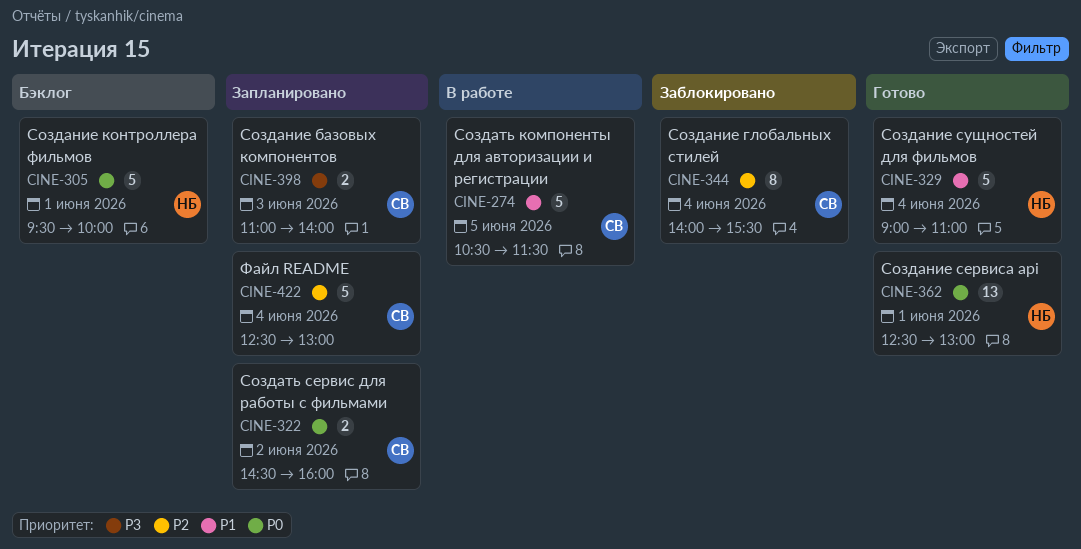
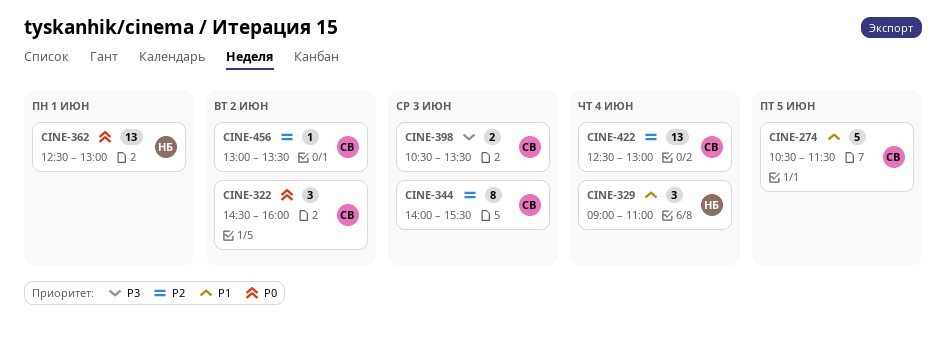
CINE-305: present -> none
CINE-322, estimate: 2 -> 3
CINE-329, estimate: 5 -> 3
CINE-344, day: Jun 4 -> Jun 3
CINE-398, begins: 11:00 -> 10:30
CINE-398, ends: 14:00 -> 13:30
CINE-422, estimate: 5 -> 13
CINE-456: none -> present

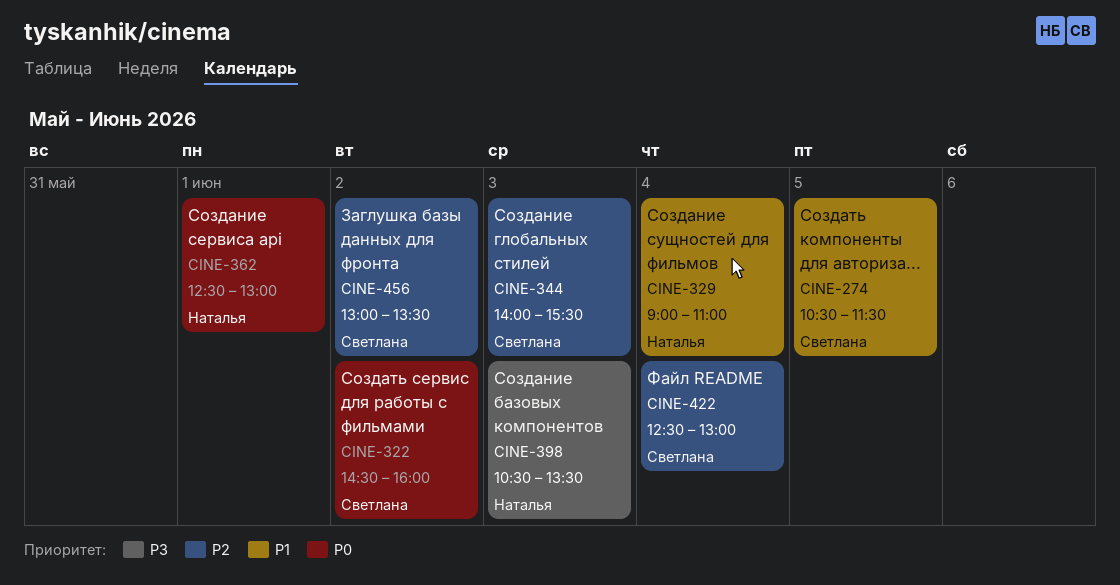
CINE-398, owner: Светлана -> Наталья

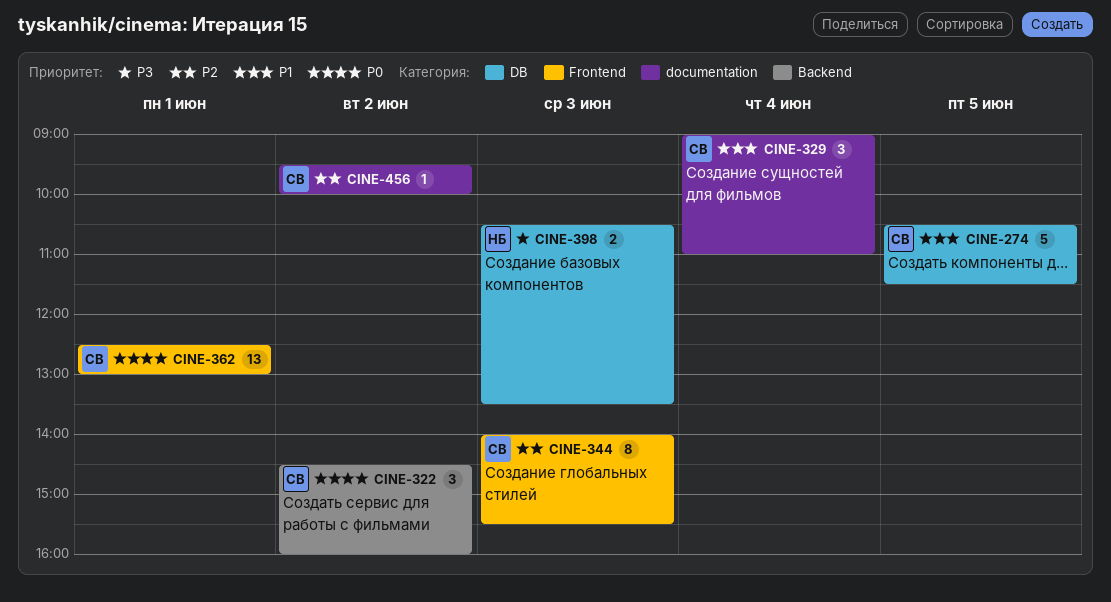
CINE-329, owner: Наталья -> Светлана
CINE-362, owner: Наталья -> Светлана
CINE-422: present -> none
CINE-456, begins: 13:00 -> 09:30
CINE-456, ends: 13:30 -> 10:00

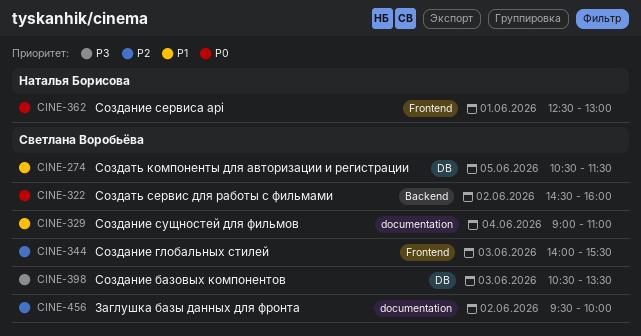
CINE-362, owner: Светлана Воробьёва -> Наталья Борисова
CINE-398, owner: Наталья Борисова -> Светлана Воробьёва

